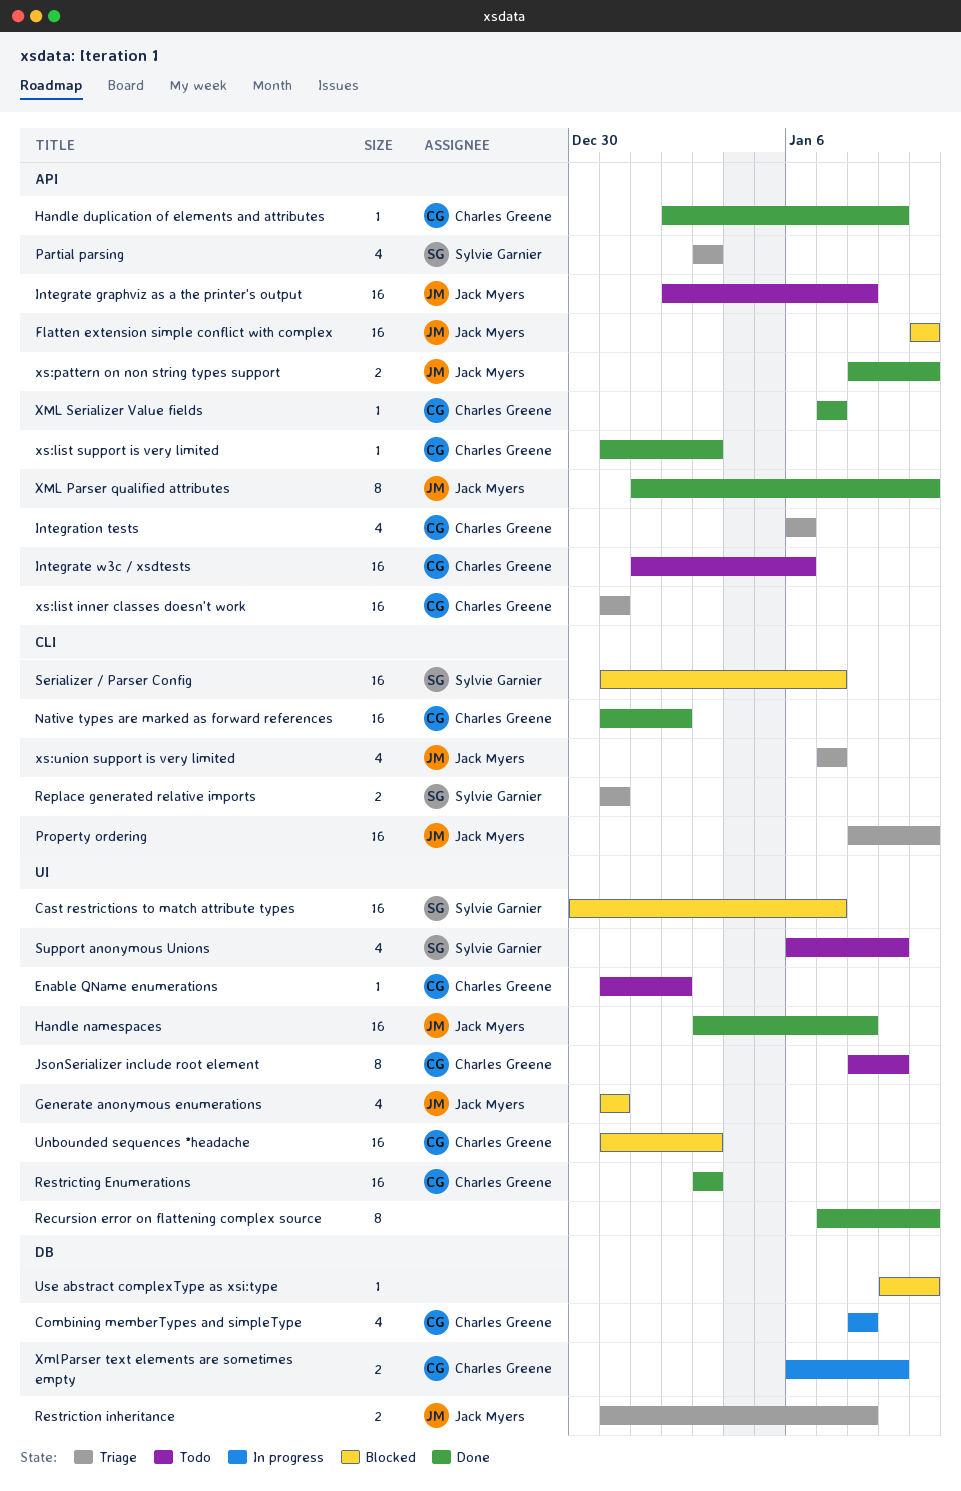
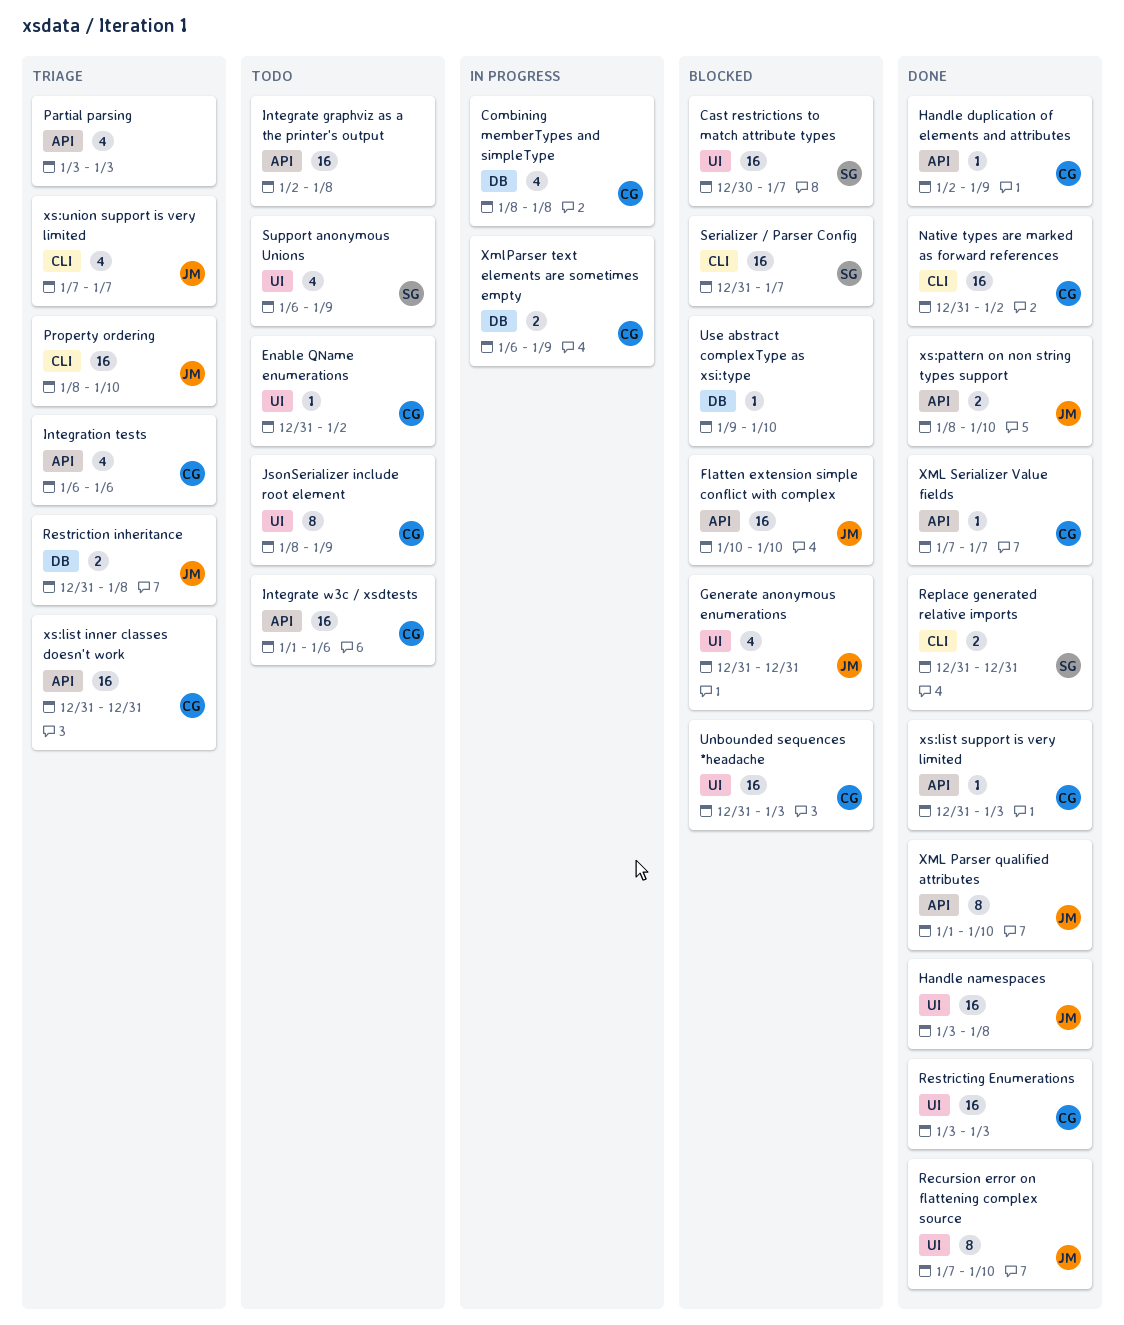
Integrate graphviz as a the printer's output, owner: Jack Myers -> none
Partial parsing, owner: Sylvie Garnier -> none
Recursion error on flattening complex source, owner: none -> Jack Myers
Replace generated relative imports, status: Triage -> Done

